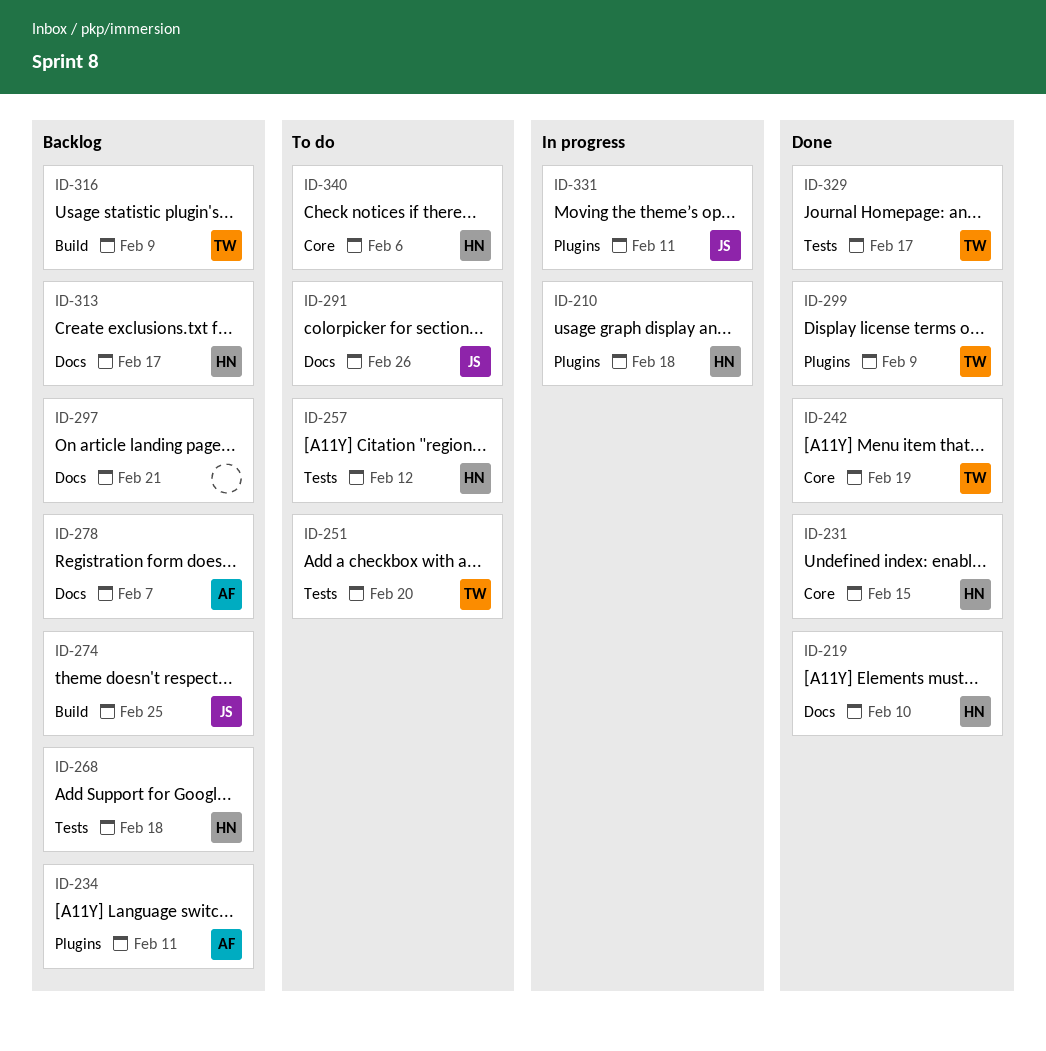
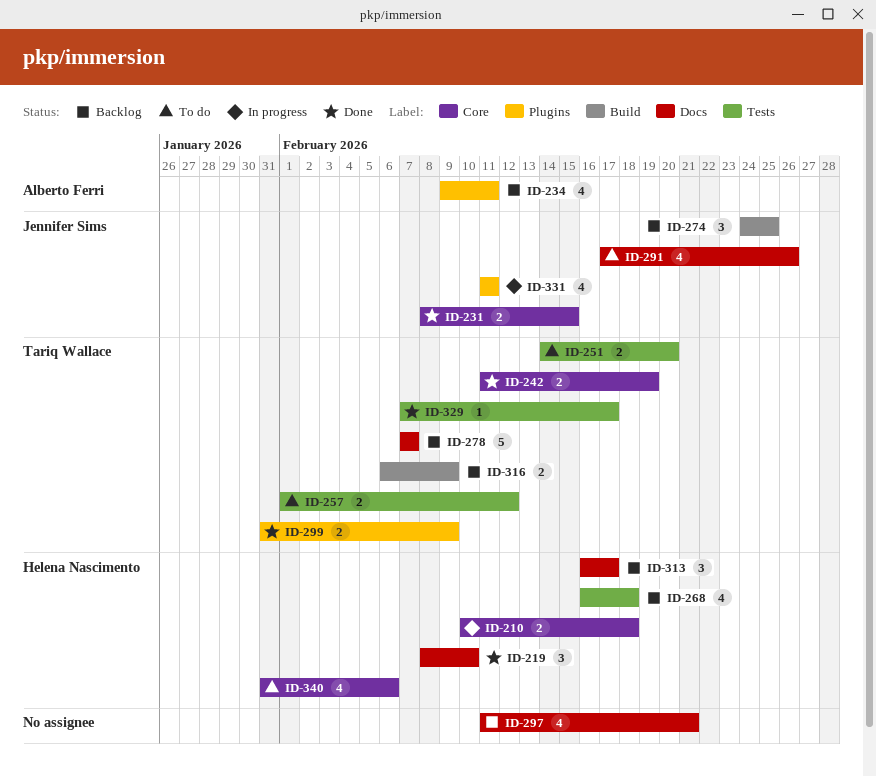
ID-210, label: Plugins -> Core
ID-231, owner: Helena Nascimento -> Jennifer Sims
ID-257, owner: Helena Nascimento -> Tariq Wallace
ID-278, owner: Alberto Ferri -> Tariq Wallace

